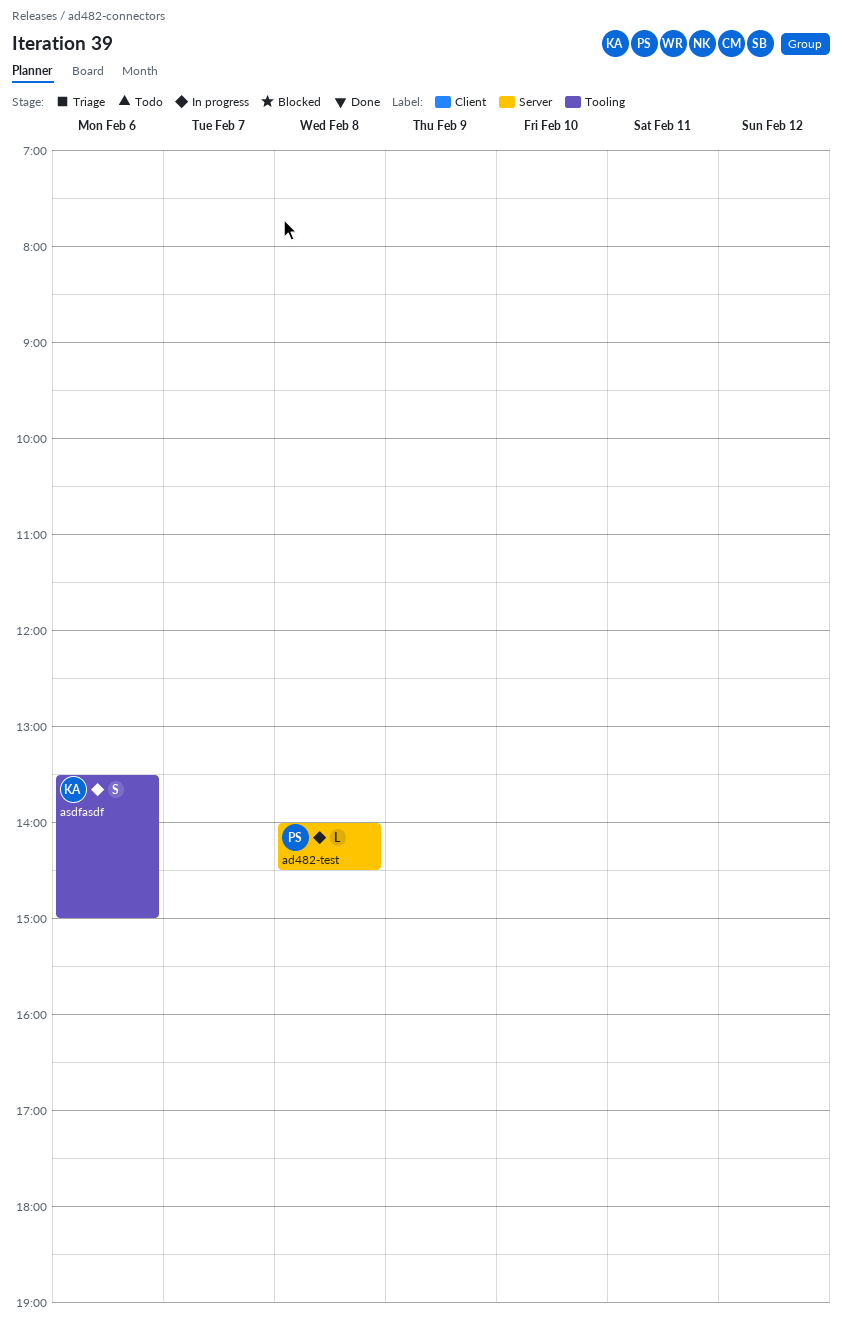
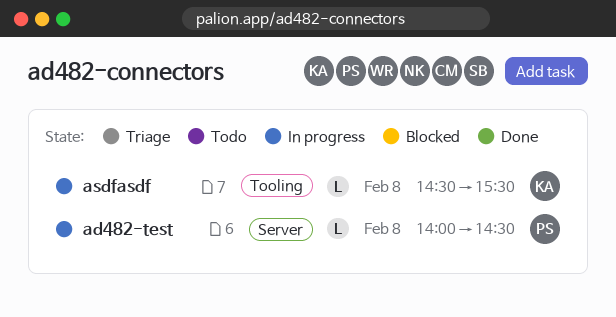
asdfasdf, estimate: S -> L
asdfasdf, day: Feb 6 -> Feb 8
asdfasdf, begins: 13:30 -> 14:30
asdfasdf, ends: 15:00 -> 15:30

